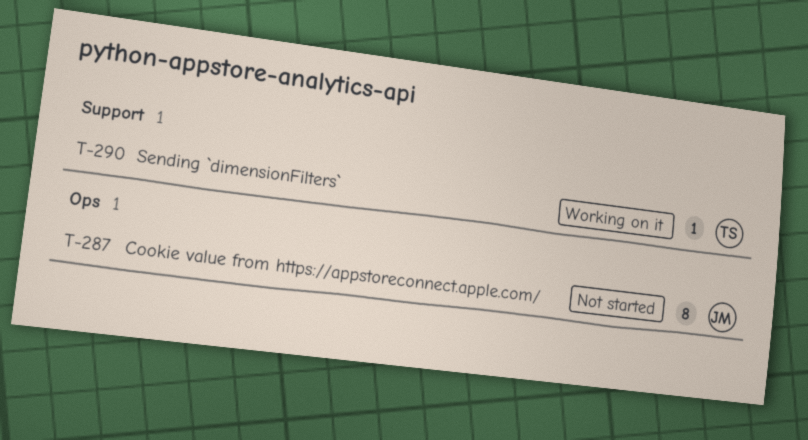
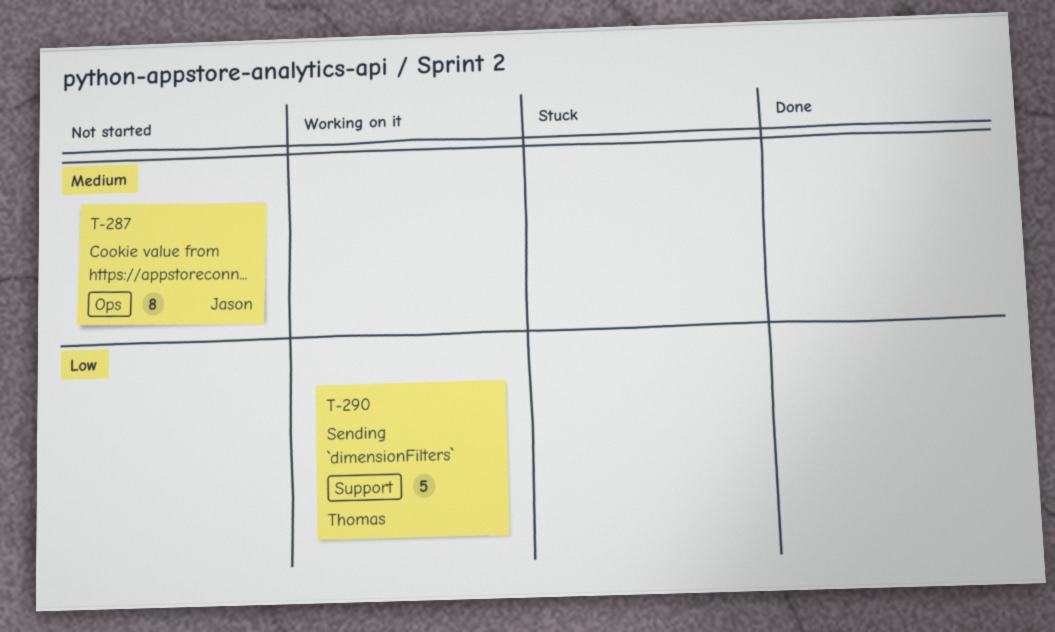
T-290, estimate: 1 -> 5

